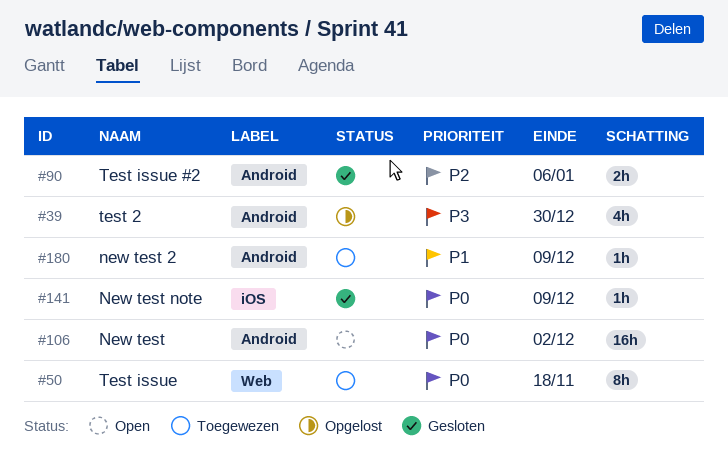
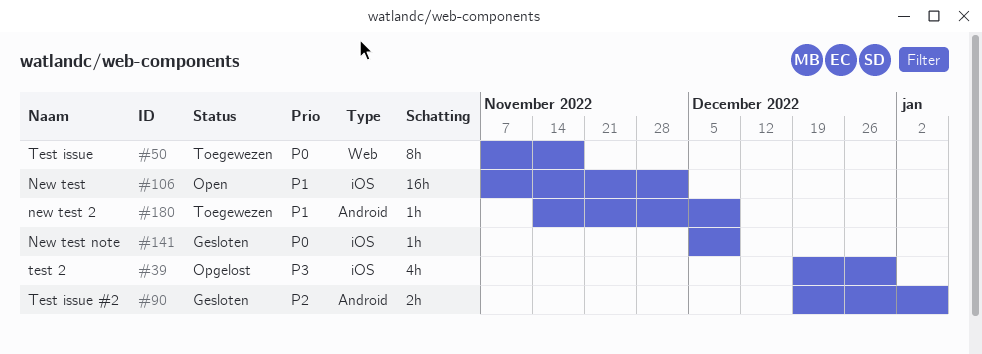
#39, label: Android -> iOS
#106, priority: P0 -> P1
#106, label: Android -> iOS

